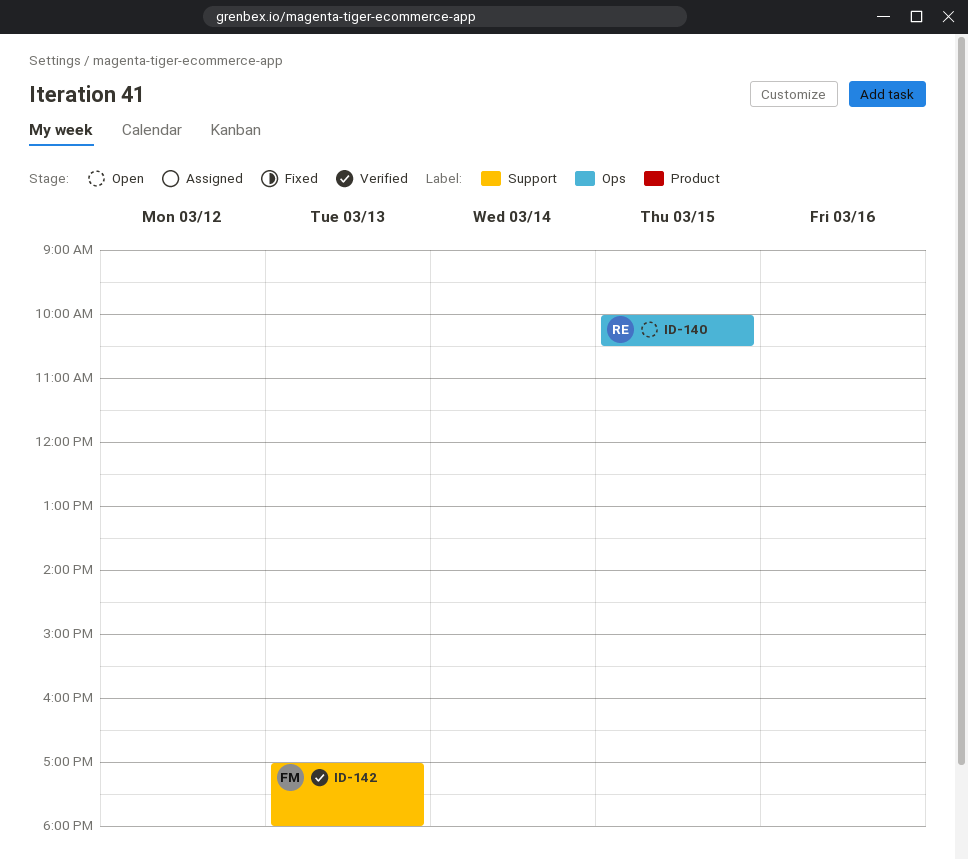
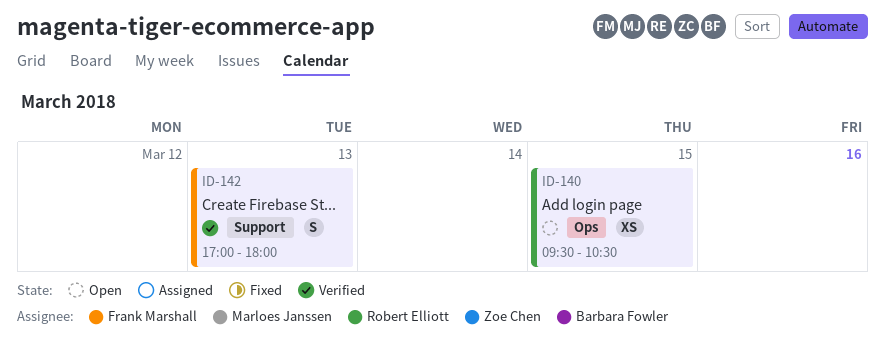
ID-140, begins: 10:00 -> 09:30

